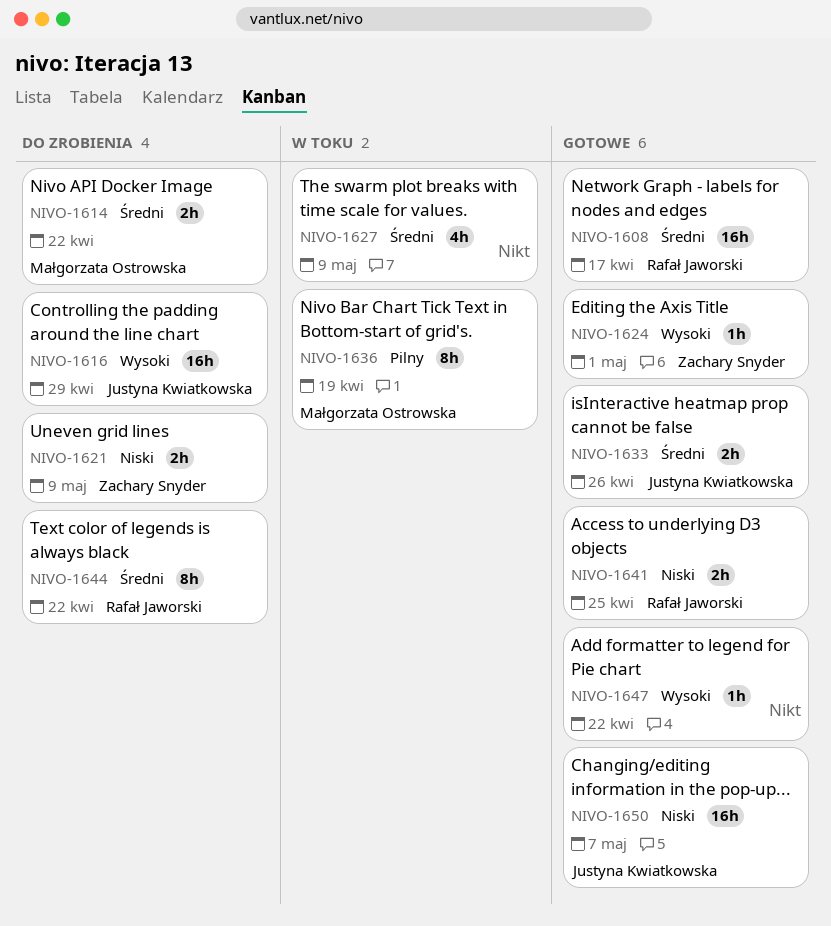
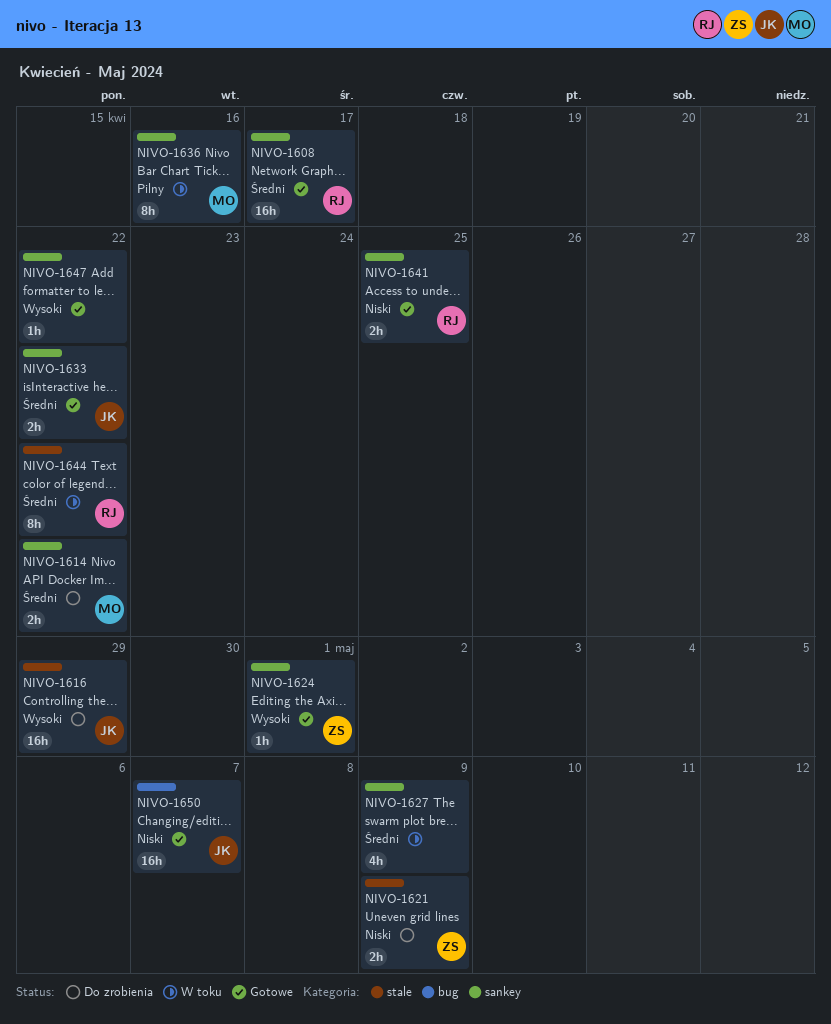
NIVO-1633, due: Apr 26 -> Apr 22
NIVO-1636, due: Apr 19 -> Apr 16
NIVO-1644, status: Do zrobienia -> W toku

